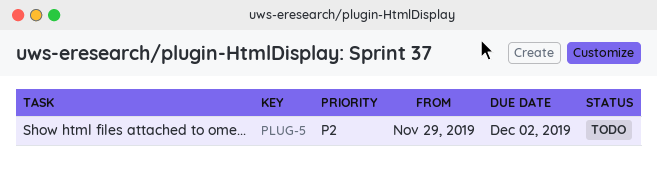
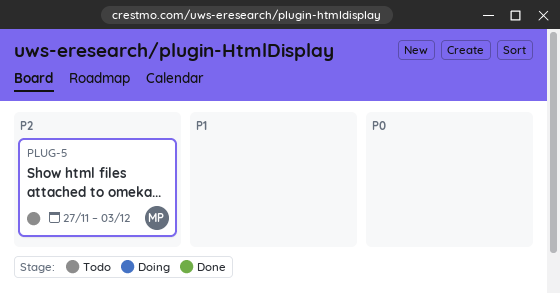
PLUG-5, start: Nov 29 -> Nov 27
PLUG-5, due: Dec 2 -> Dec 3

